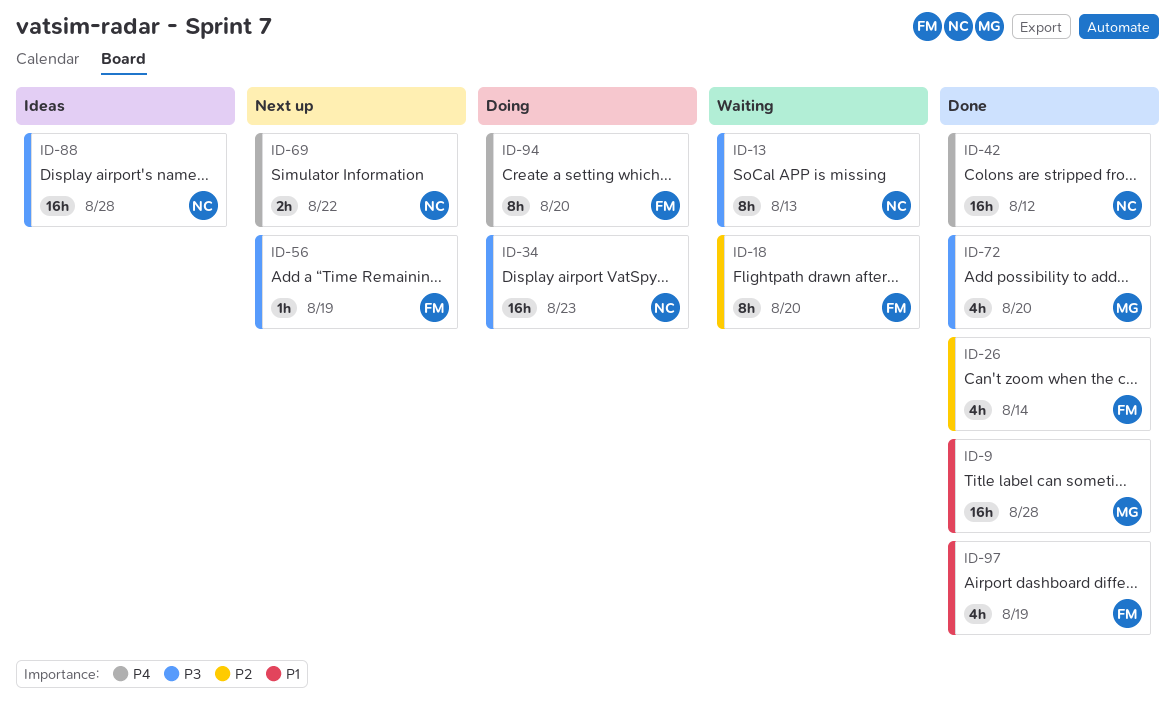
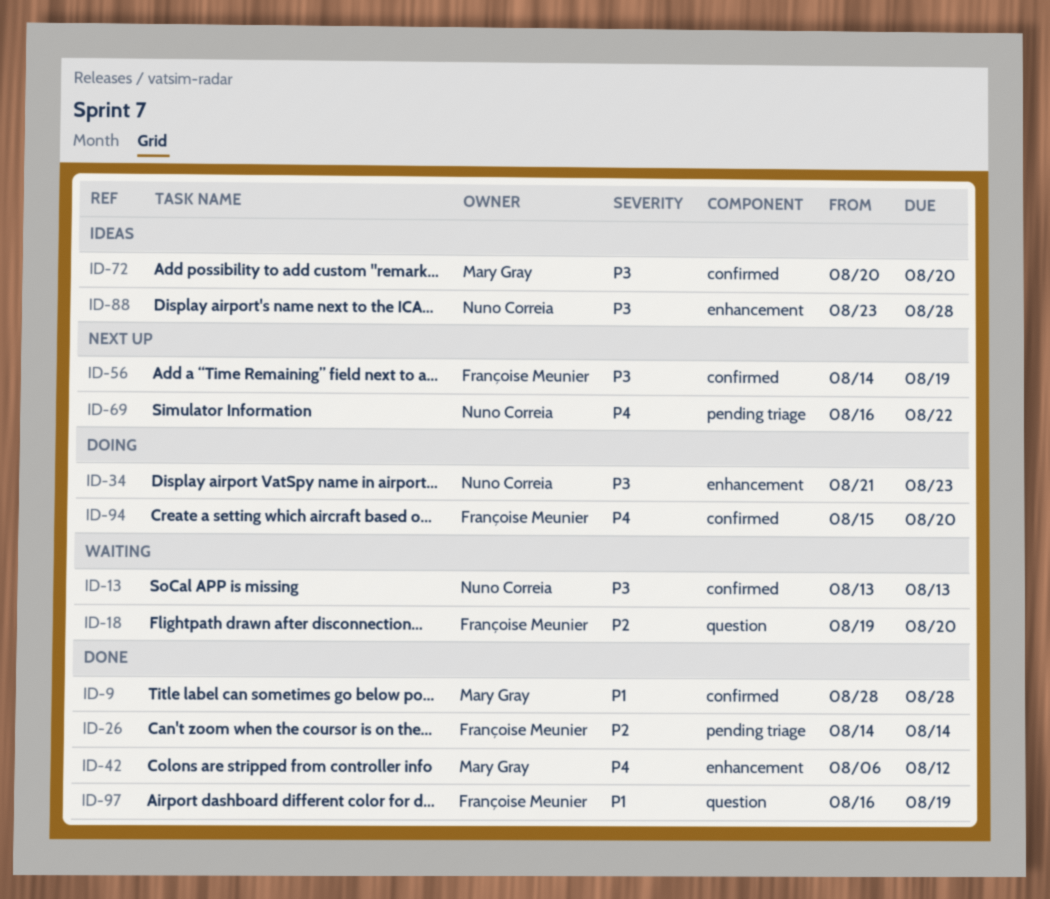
ID-42, owner: Nuno Correia -> Mary Gray
ID-72, status: Done -> Ideas

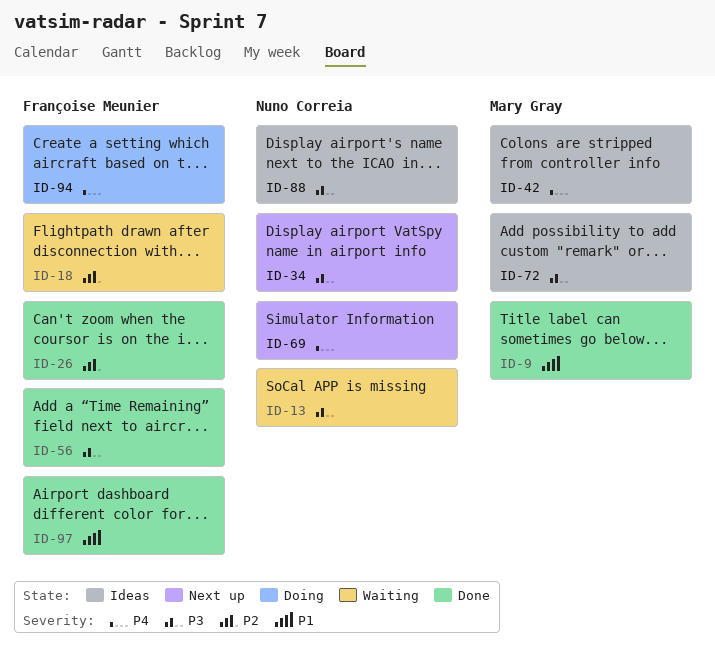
ID-34, status: Doing -> Next up
ID-42, status: Done -> Ideas
ID-56, status: Next up -> Done

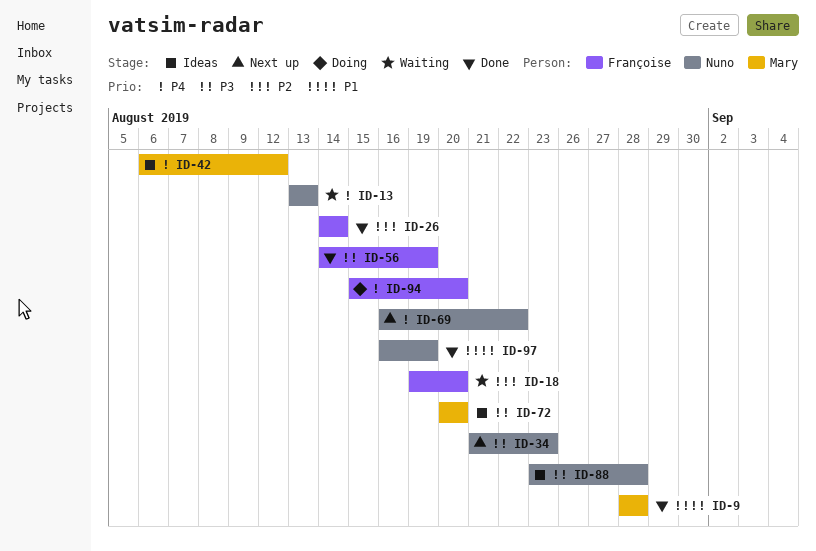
ID-13, priority: P3 -> P4
ID-97, owner: Françoise Meunier -> Nuno Correia

